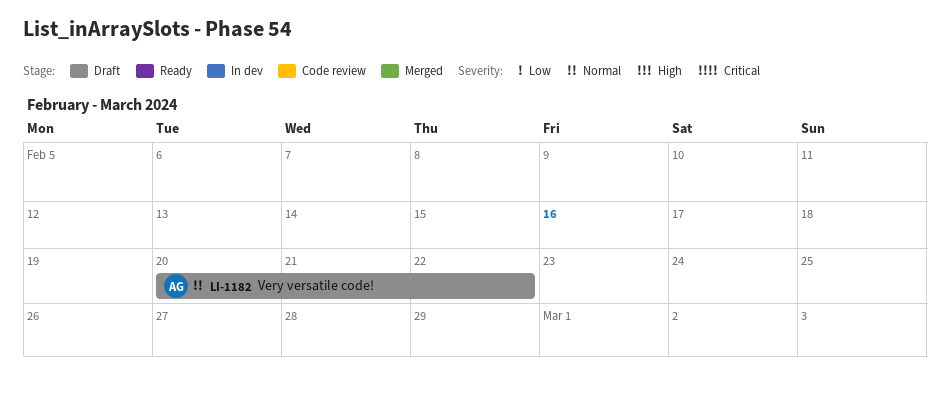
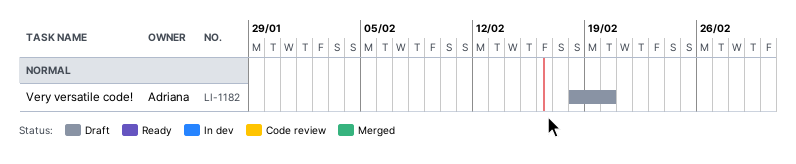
LI-1182, start: Feb 20 -> Feb 18
LI-1182, due: Feb 22 -> Feb 20

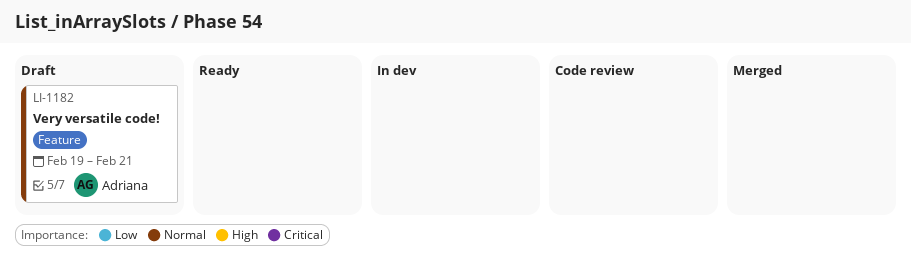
LI-1182, start: Feb 18 -> Feb 19
LI-1182, due: Feb 20 -> Feb 21

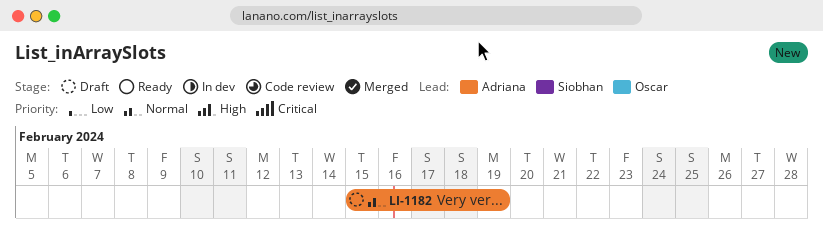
LI-1182, start: Feb 19 -> Feb 15
LI-1182, due: Feb 21 -> Feb 19

